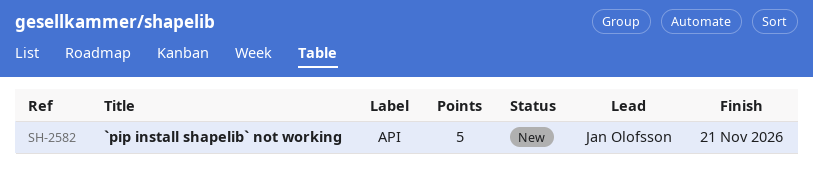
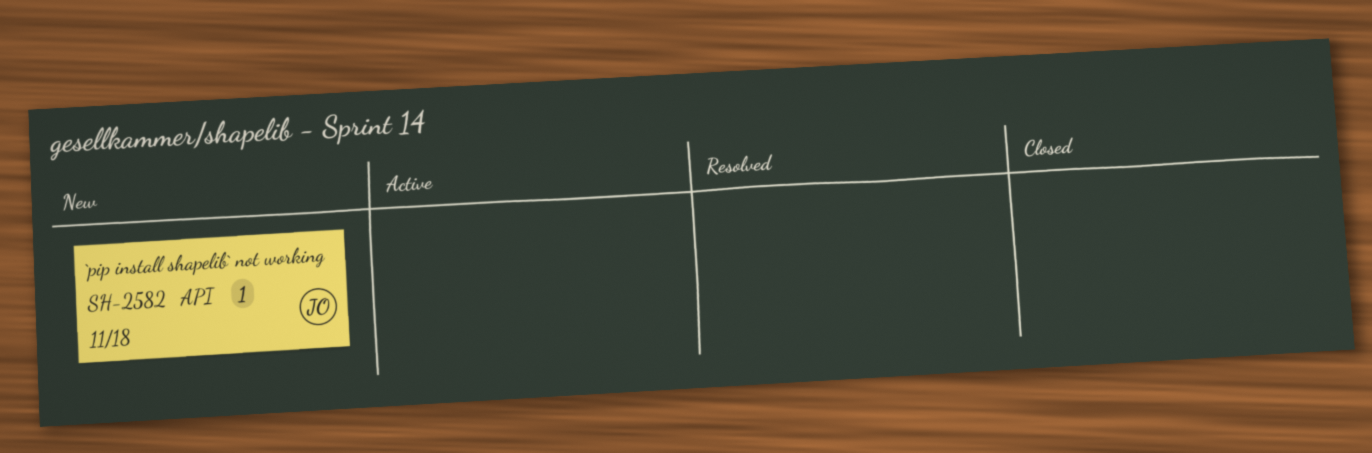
SH-2582, estimate: 5 -> 1
SH-2582, due: Nov 21 -> Nov 18

